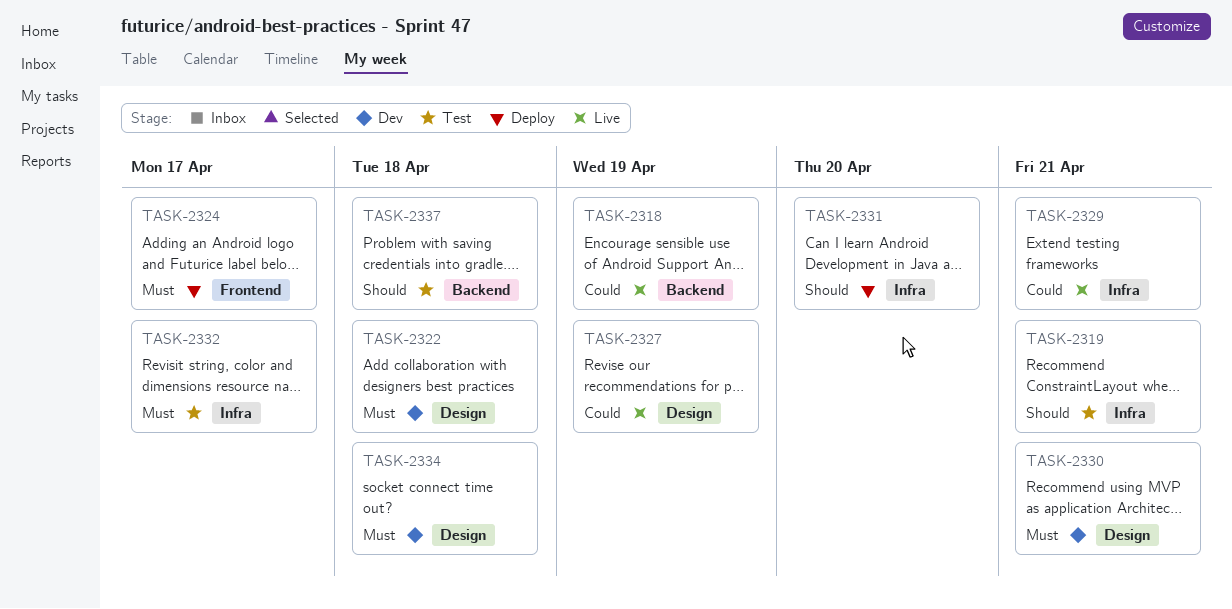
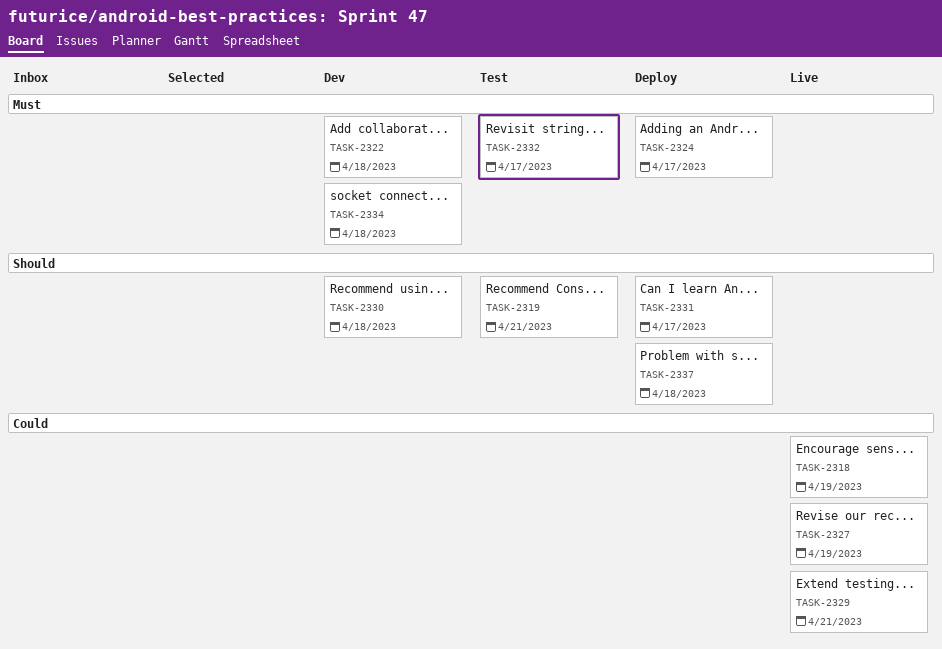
TASK-2330, priority: Must -> Should
TASK-2330, due: Apr 21 -> Apr 18
TASK-2331, due: Apr 20 -> Apr 17
TASK-2337, status: Test -> Deploy

